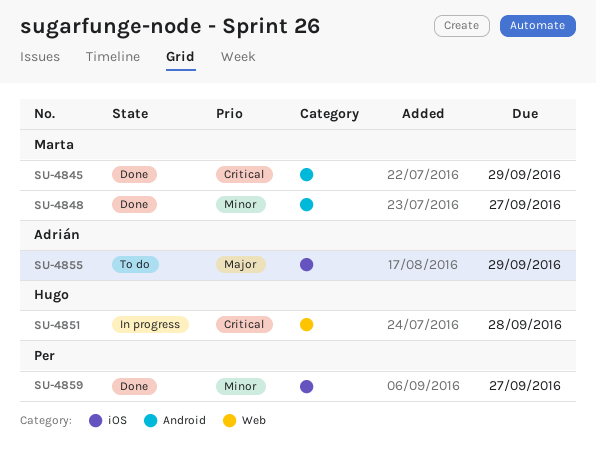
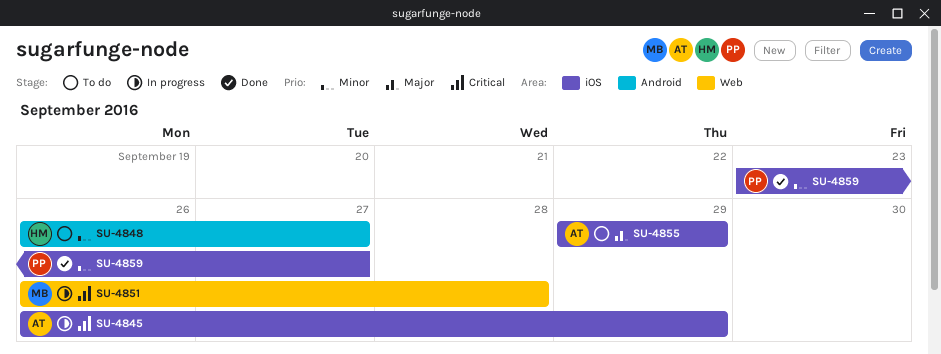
SU-4845, status: Done -> In progress
SU-4845, owner: Marta -> Adrián
SU-4845, label: Android -> iOS
SU-4848, status: Done -> To do
SU-4848, owner: Marta -> Hugo
SU-4851, owner: Hugo -> Marta

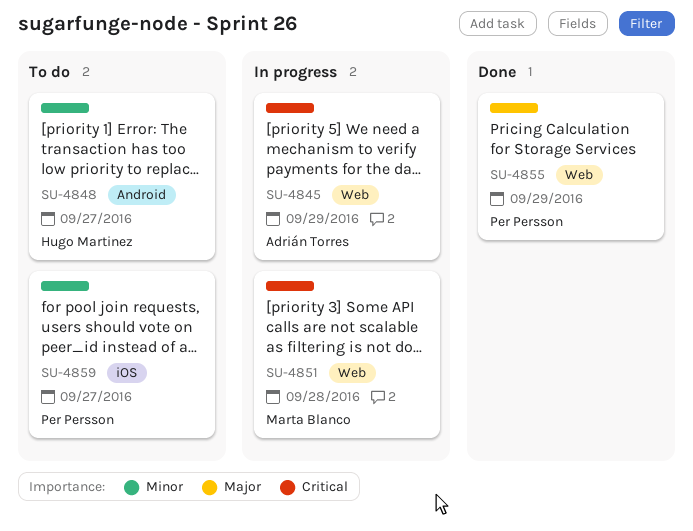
SU-4845, label: iOS -> Web
SU-4855, status: To do -> Done
SU-4855, owner: Adrián Torres -> Per Persson
SU-4855, label: iOS -> Web
SU-4859, status: Done -> To do

